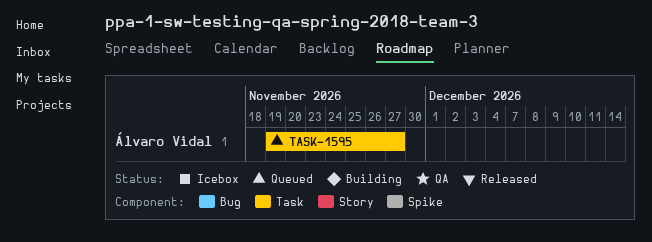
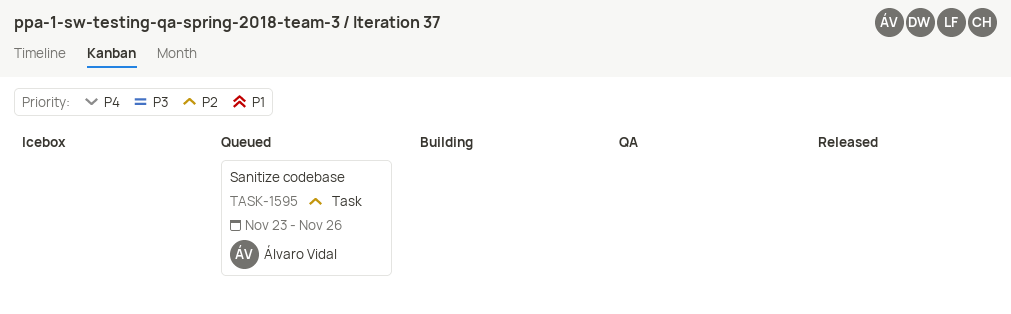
TASK-1595, start: Nov 19 -> Nov 23
TASK-1595, due: Nov 27 -> Nov 26

